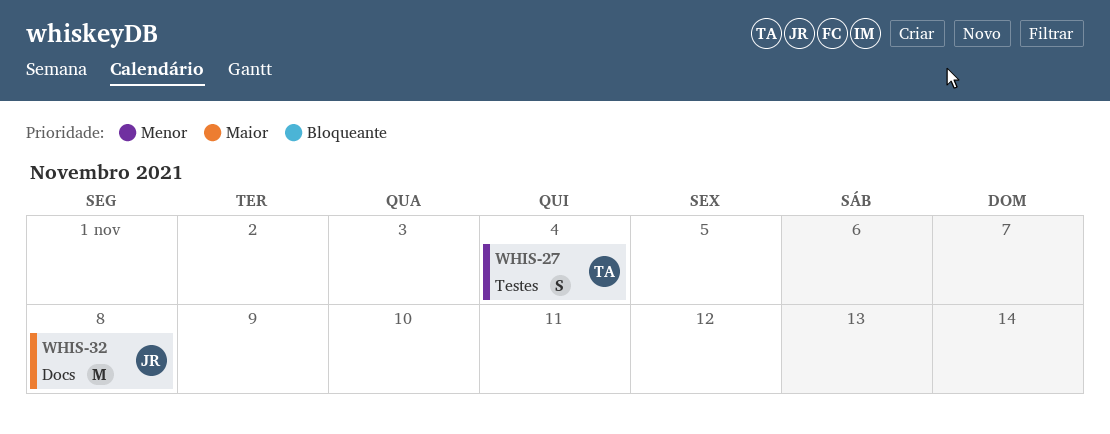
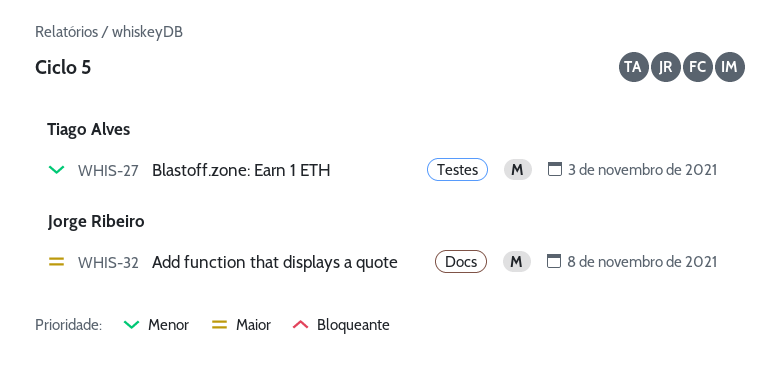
WHIS-27, estimate: S -> M
WHIS-27, due: Nov 4 -> Nov 3

